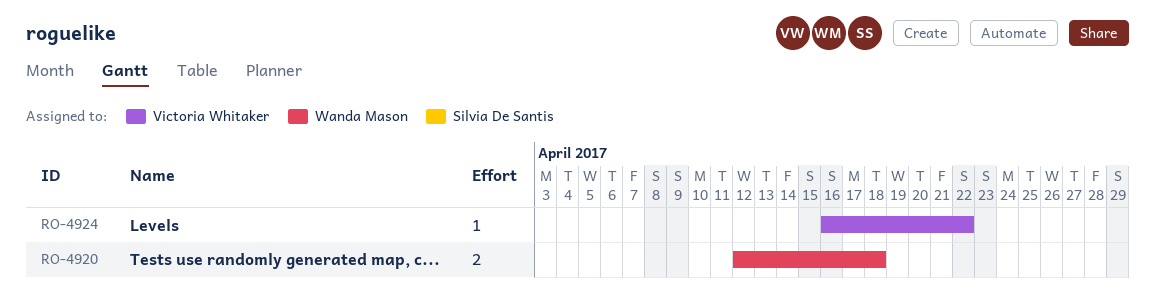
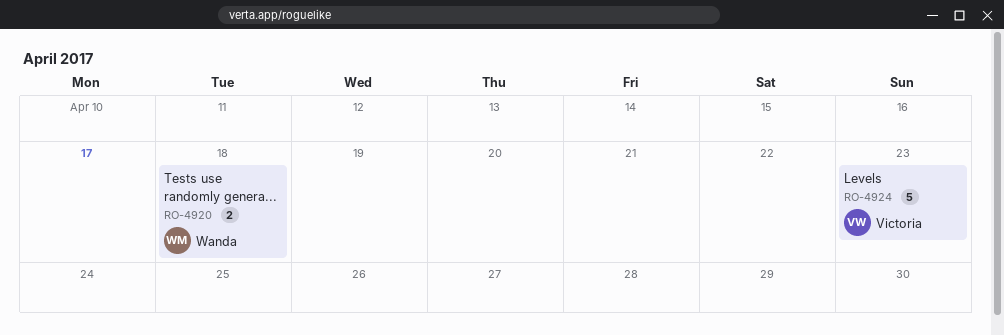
RO-4924, estimate: 1 -> 5
RO-4924, due: Apr 22 -> Apr 23

